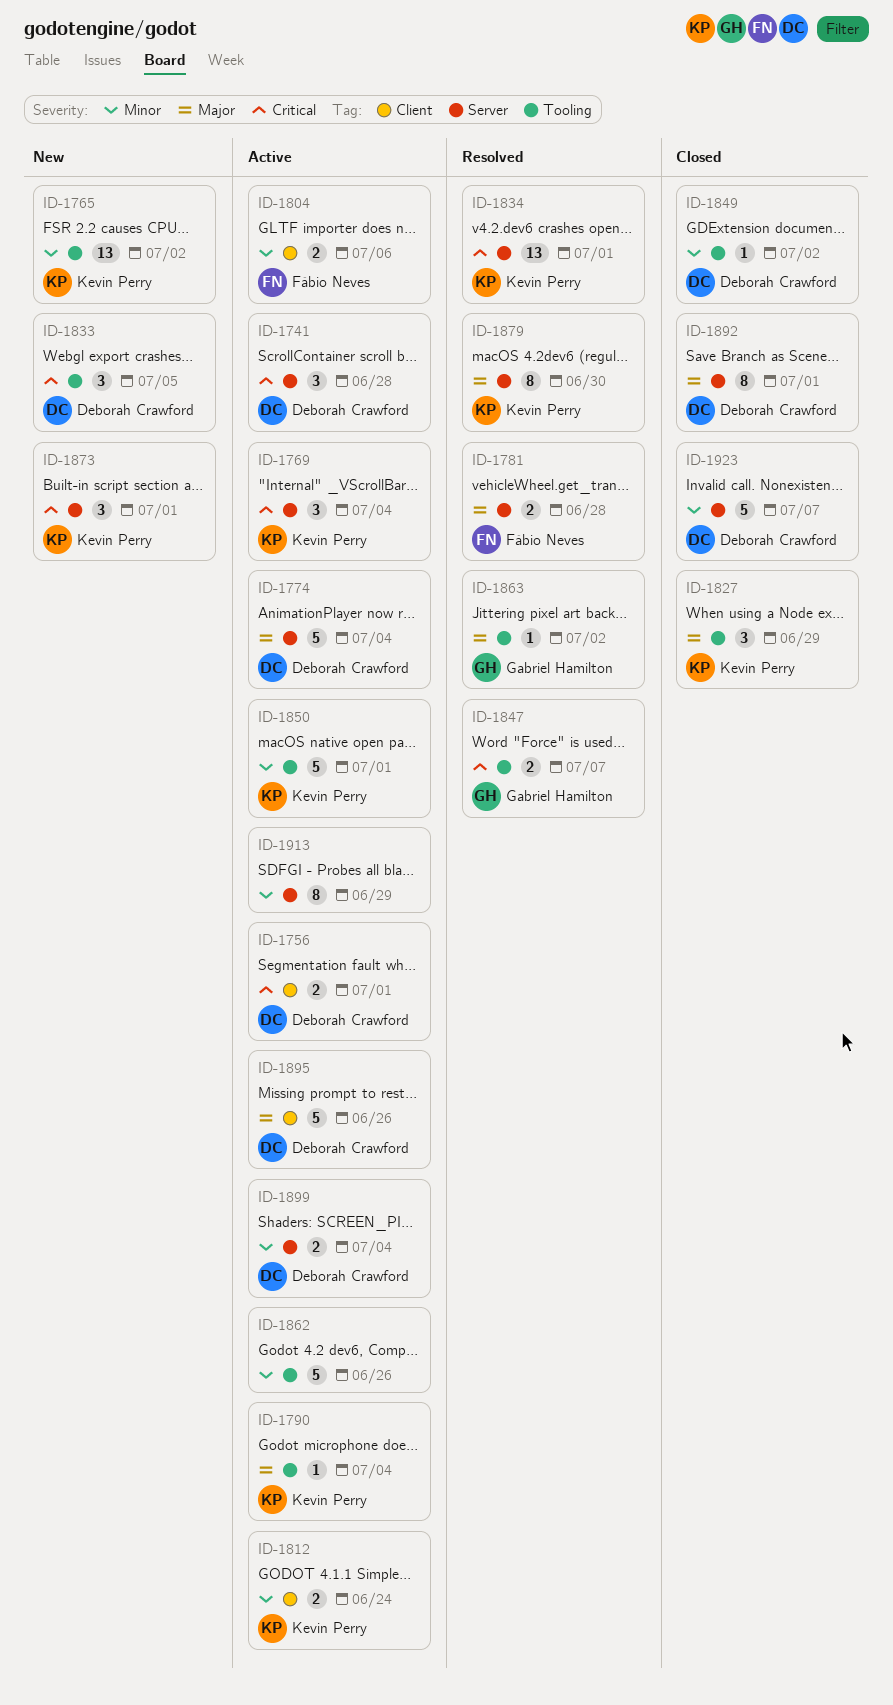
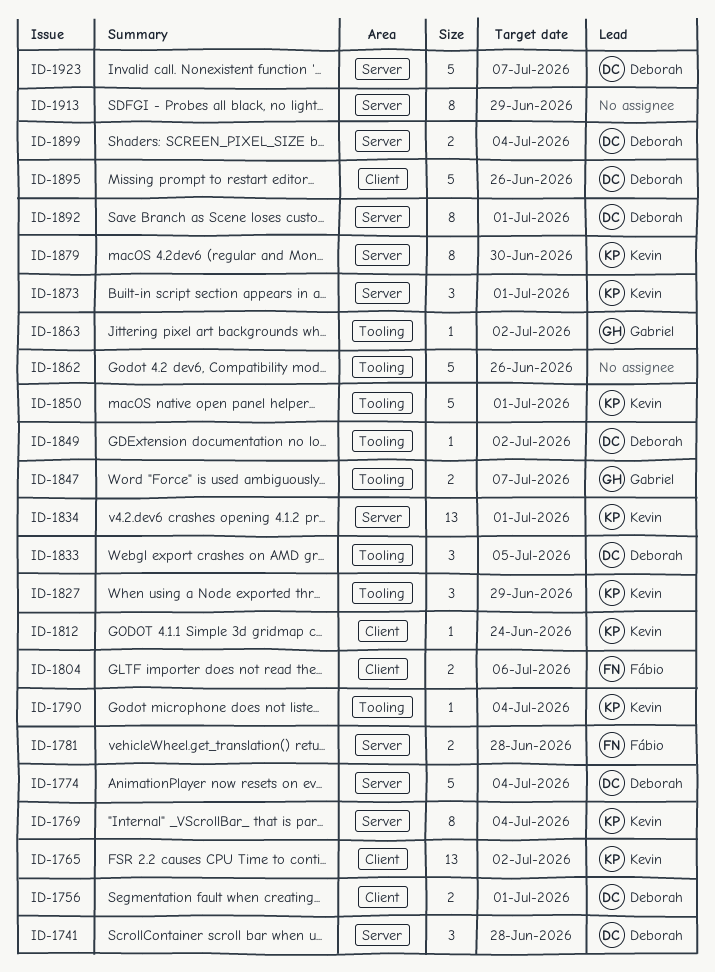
ID-1765, label: Tooling -> Client
ID-1769, estimate: 3 -> 8
ID-1812, estimate: 2 -> 1

